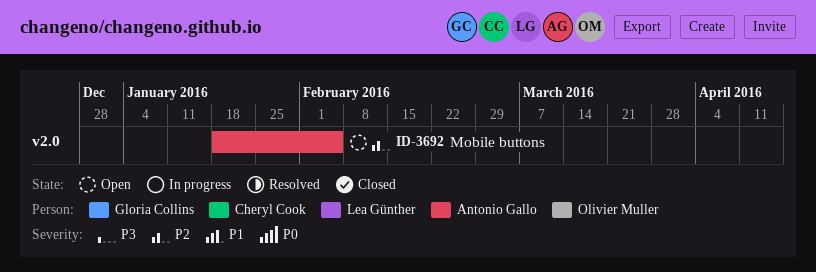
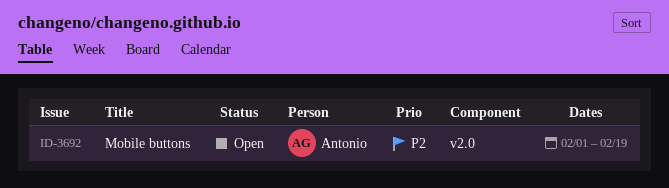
ID-3692, start: Jan 18 -> Feb 1
ID-3692, due: Feb 5 -> Feb 19

